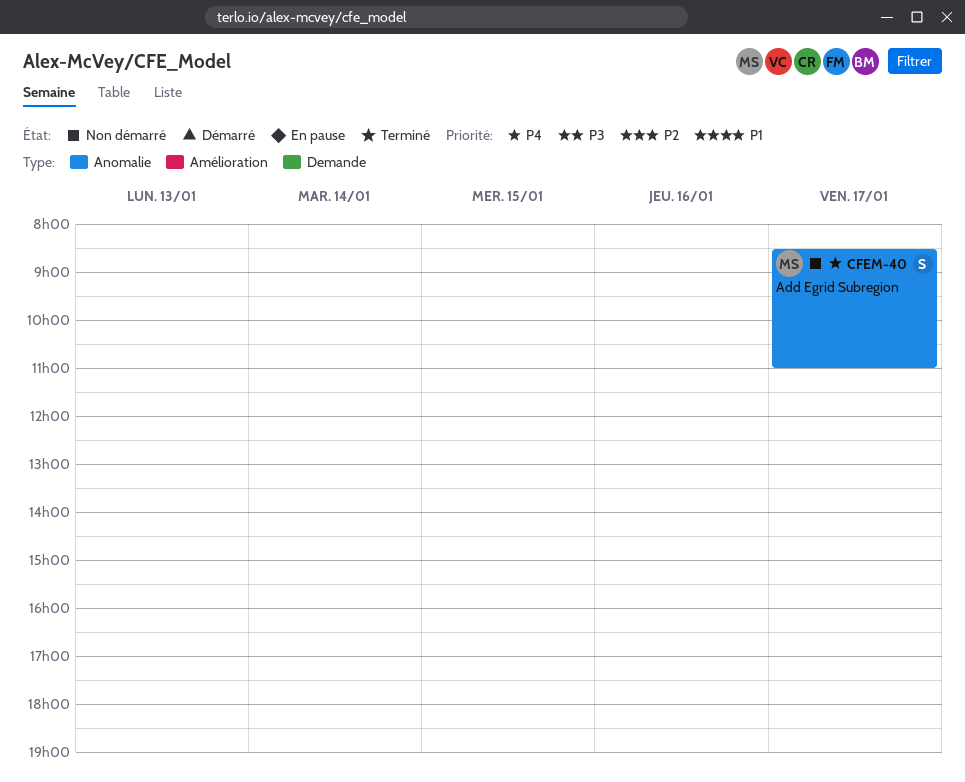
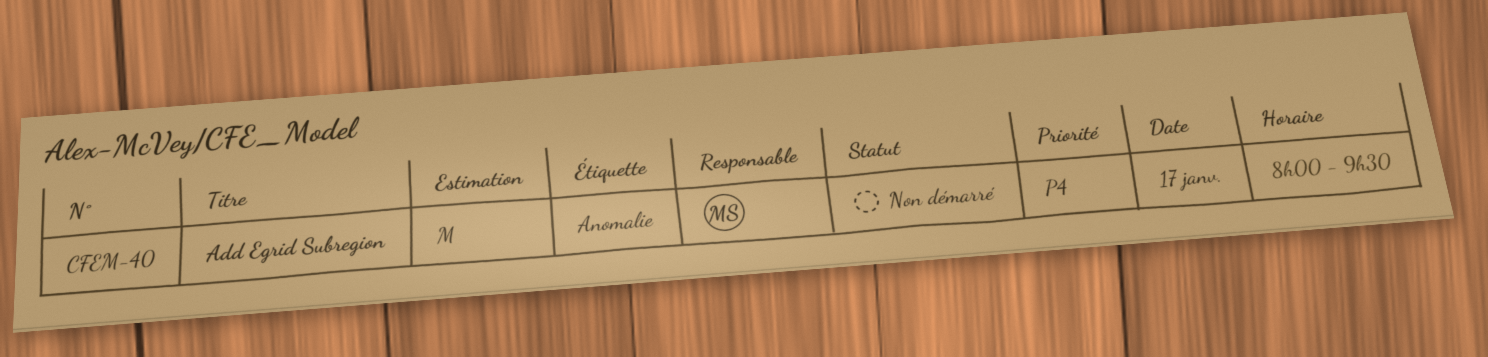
CFEM-40, estimate: S -> M
CFEM-40, begins: 08:30 -> 08:00
CFEM-40, ends: 11:00 -> 09:30

